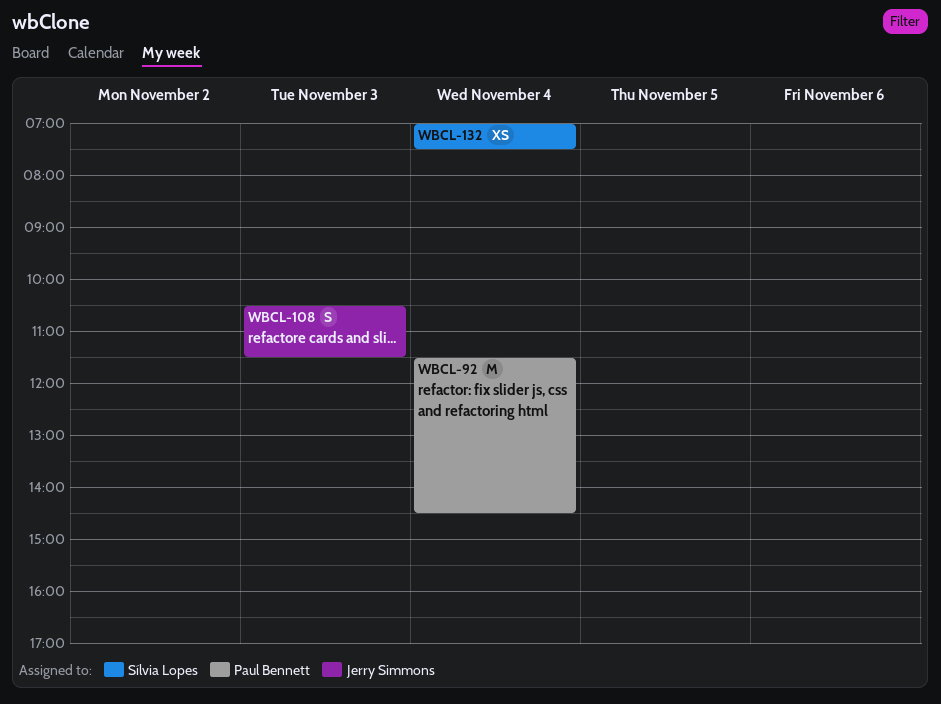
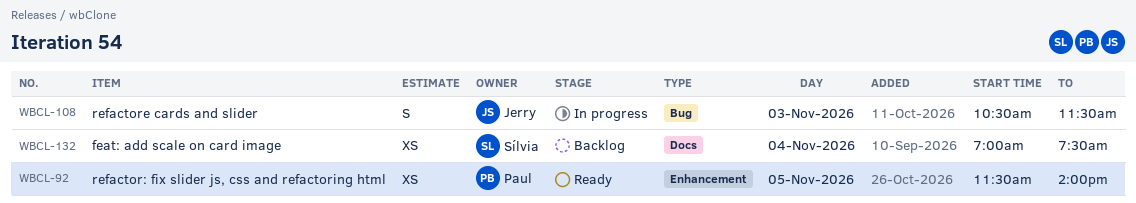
WBCL-92, estimate: M -> XS
WBCL-92, day: Nov 4 -> Nov 5
WBCL-92, ends: 14:30 -> 14:00

